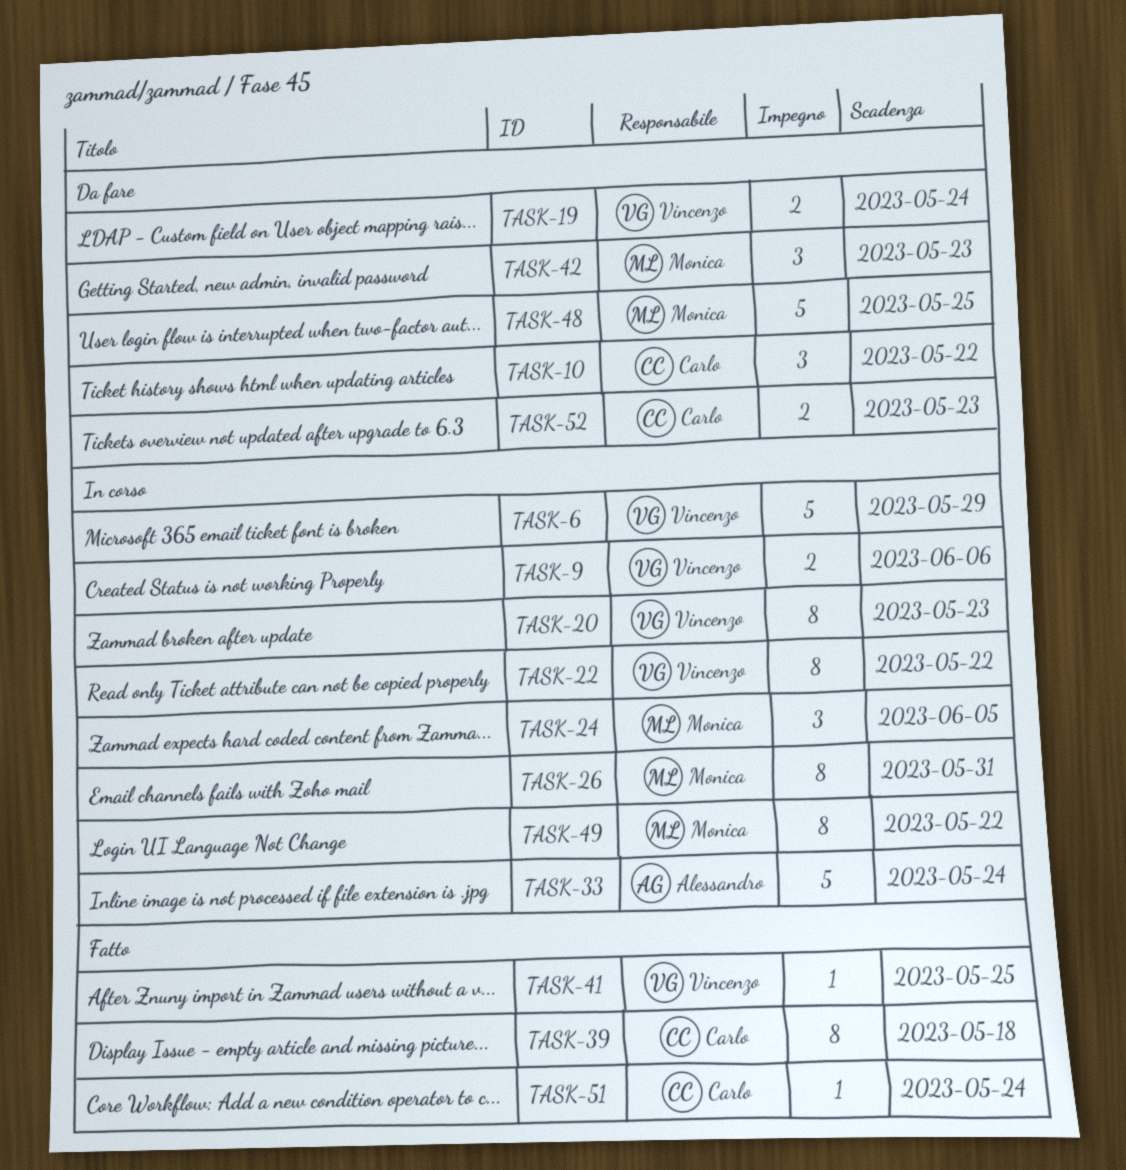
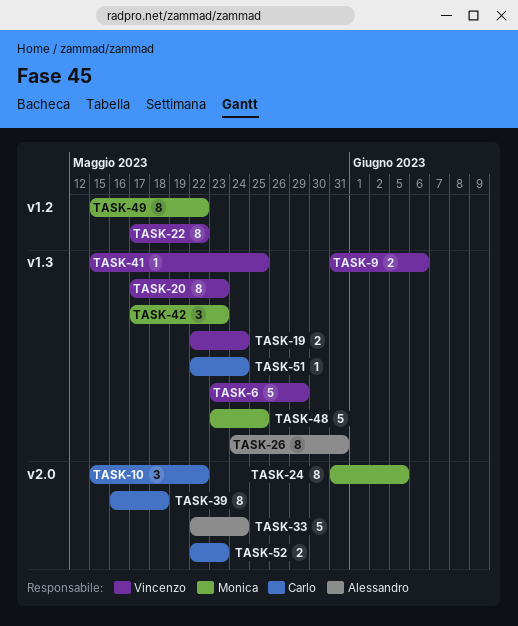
TASK-24, estimate: 3 -> 8
TASK-26, owner: Monica -> Alessandro

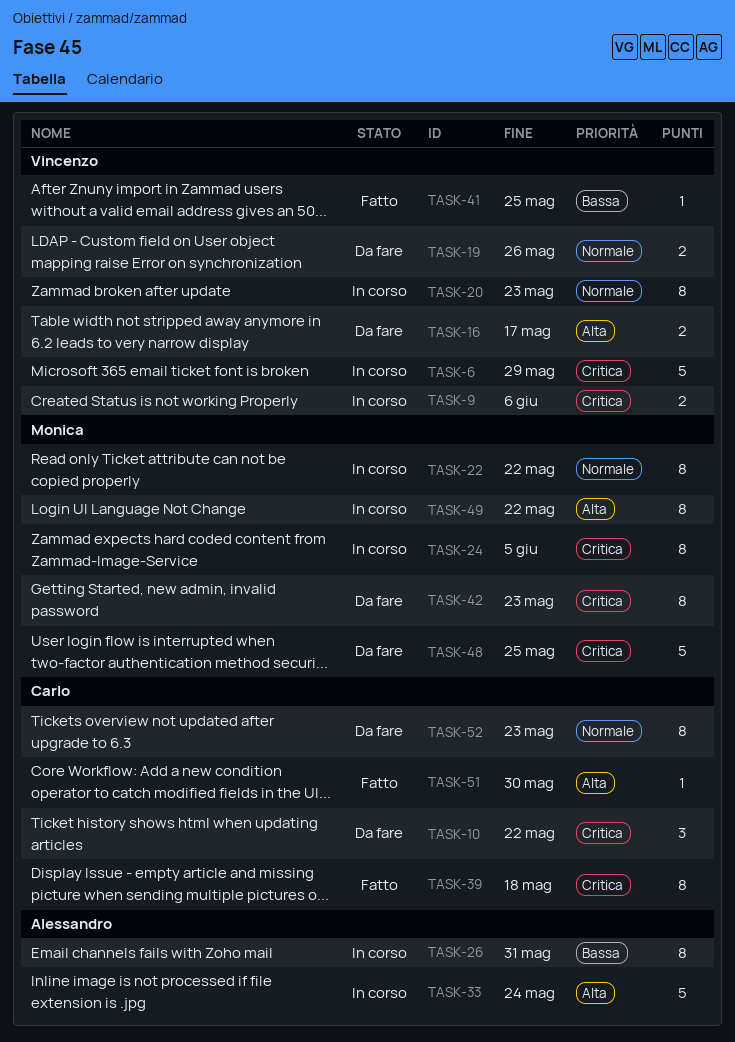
TASK-16: none -> present
TASK-19, due: May 24 -> May 26
TASK-22, owner: Vincenzo -> Monica
TASK-42, estimate: 3 -> 8
TASK-51, due: May 24 -> May 30
TASK-52, estimate: 2 -> 8

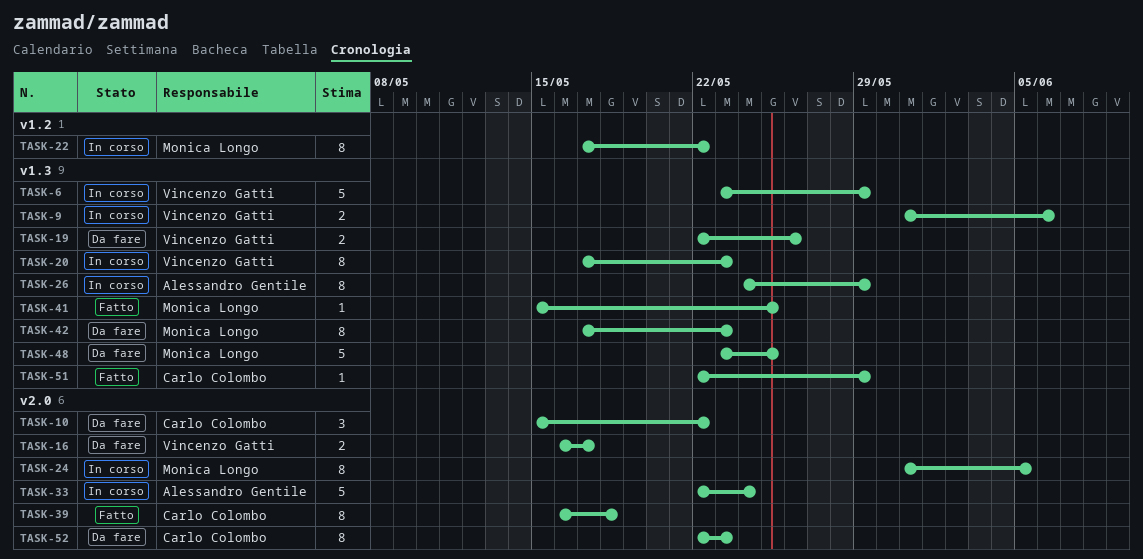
TASK-26, due: May 31 -> May 29
TASK-41, owner: Vincenzo Gatti -> Monica Longo
TASK-49: present -> none
TASK-51, due: May 30 -> May 29

